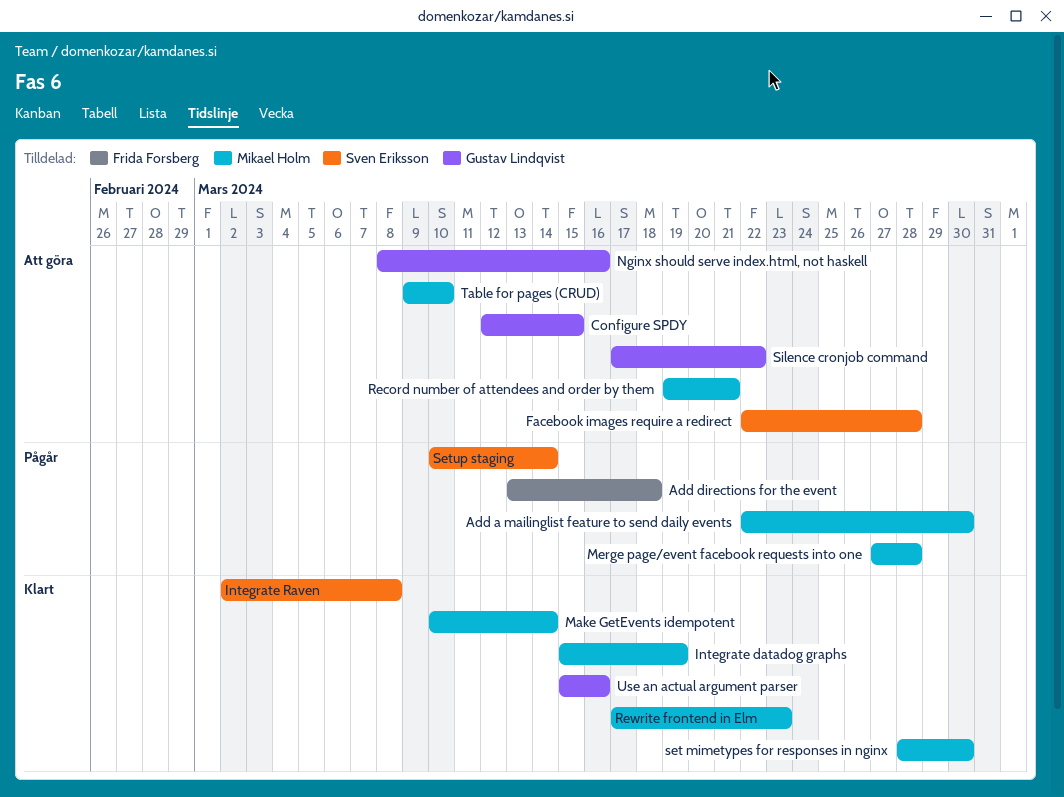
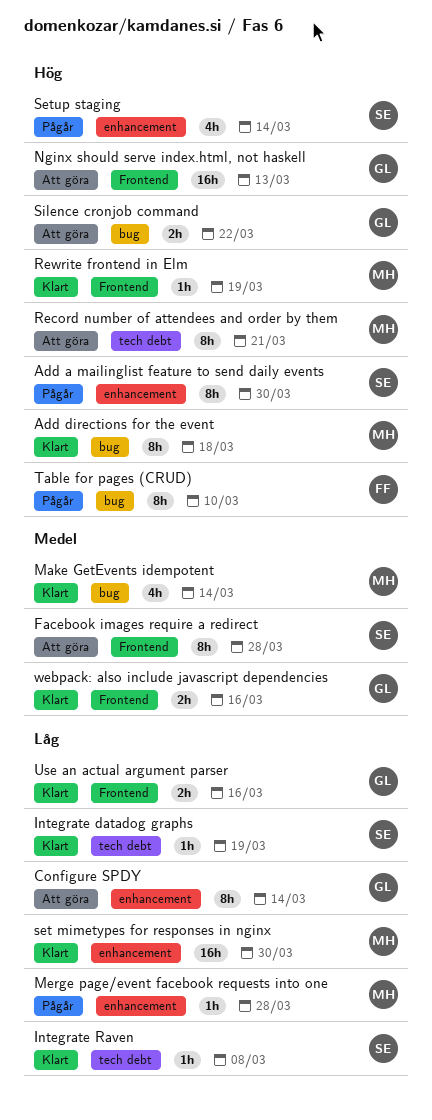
Add a mailinglist feature to send daily events, owner: Mikael Holm -> Sven Eriksson
Add directions for the event, status: Pågår -> Klart
Add directions for the event, owner: Frida Forsberg -> Mikael Holm
Configure SPDY, due: Mar 15 -> Mar 14
Integrate datadog graphs, owner: Mikael Holm -> Sven Eriksson
Nginx should serve index.html, not haskell, due: Mar 16 -> Mar 13
Rewrite frontend in Elm, due: Mar 23 -> Mar 19
Table for pages (CRUD), status: Att göra -> Pågår
Table for pages (CRUD), owner: Mikael Holm -> Frida Forsberg
webpack: also include javascript dependencies: none -> present

